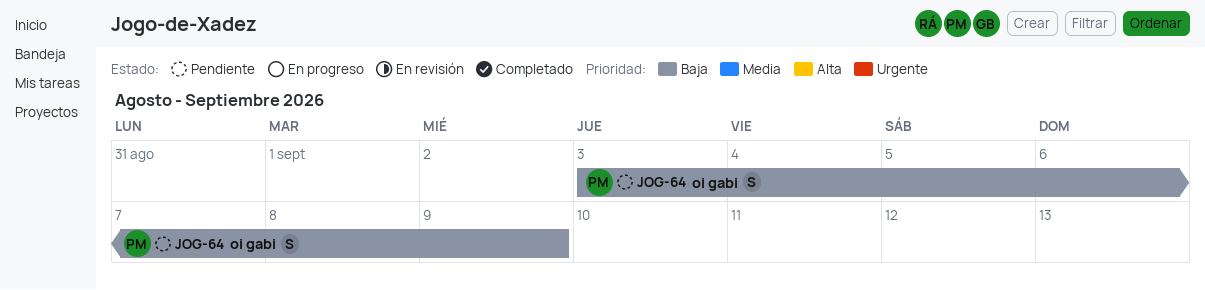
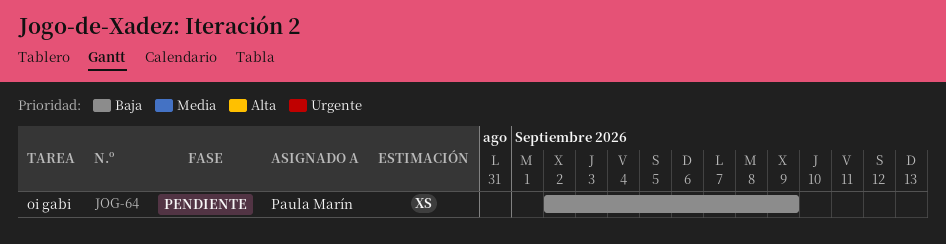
JOG-64, estimate: S -> XS
JOG-64, start: Sep 3 -> Sep 2

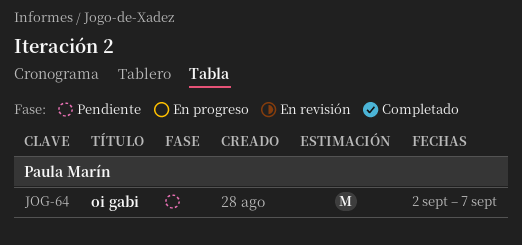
JOG-64, estimate: XS -> M
JOG-64, due: Sep 9 -> Sep 7

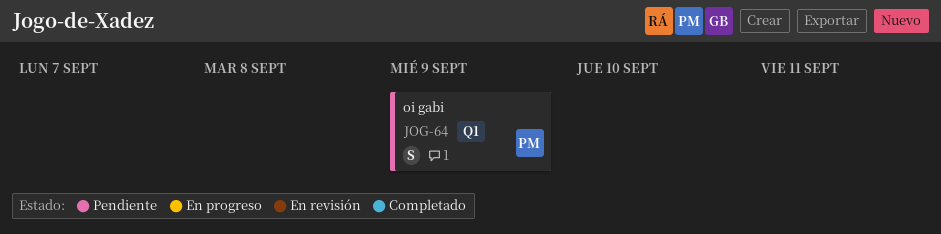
JOG-64, estimate: M -> S
JOG-64, due: Sep 7 -> Sep 9

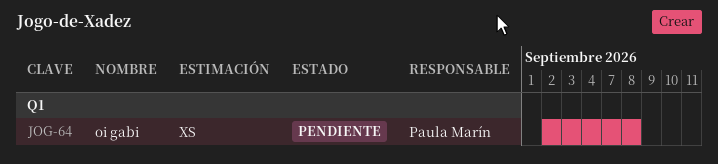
JOG-64, estimate: S -> XS
JOG-64, due: Sep 9 -> Sep 8

